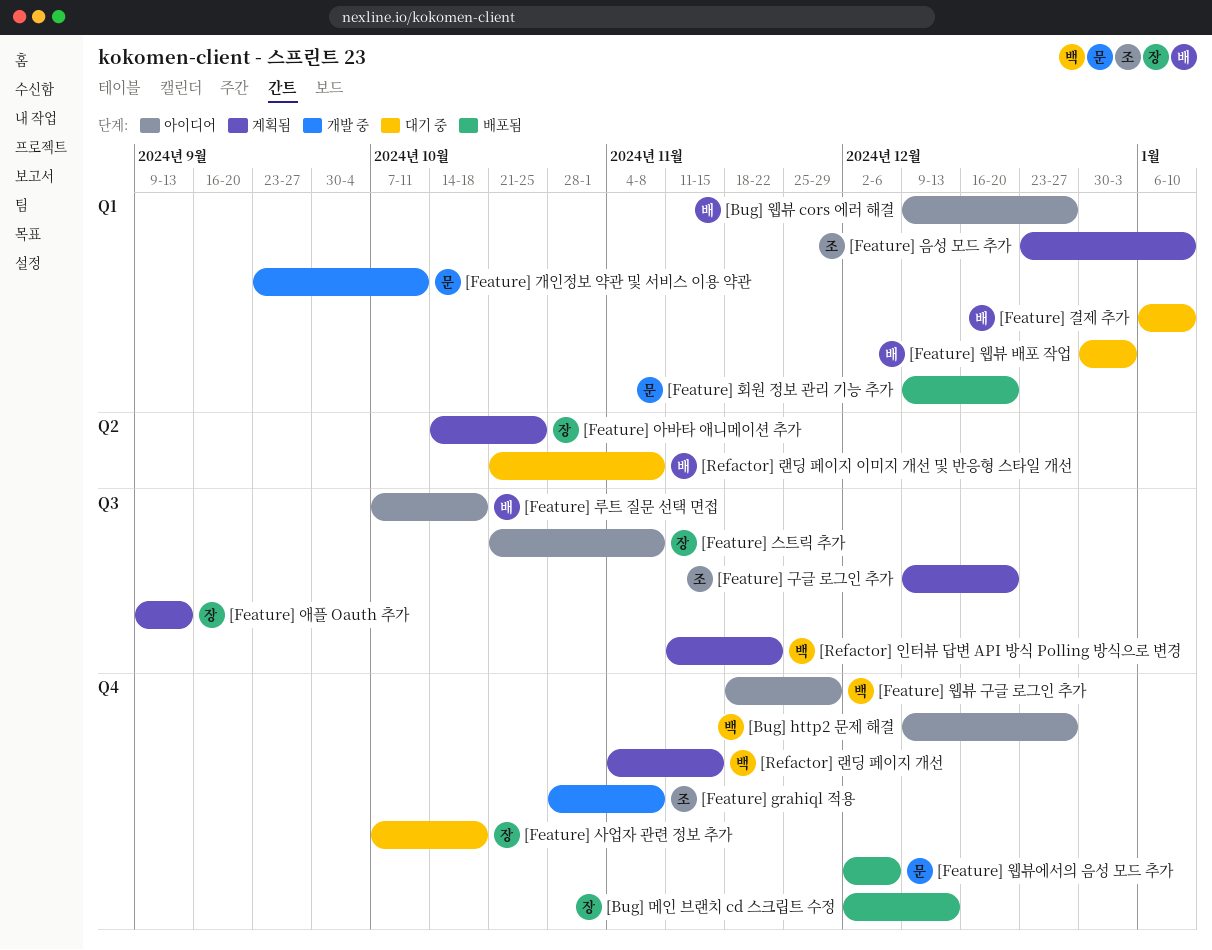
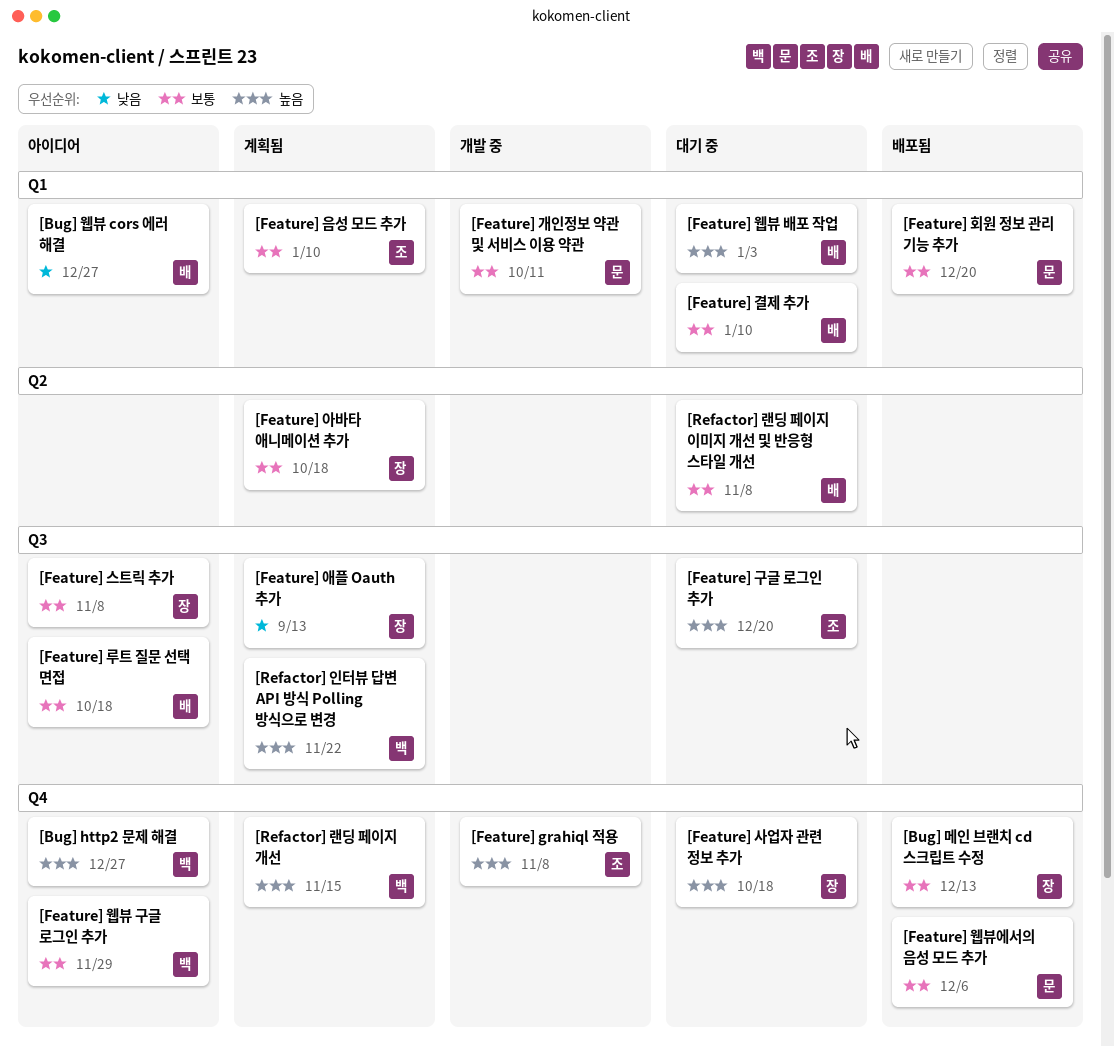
[Feature] 구글 로그인 추가, status: 계획됨 -> 대기 중
[Feature] 아바타 애니메이션 추가, due: Oct 25 -> Oct 18

